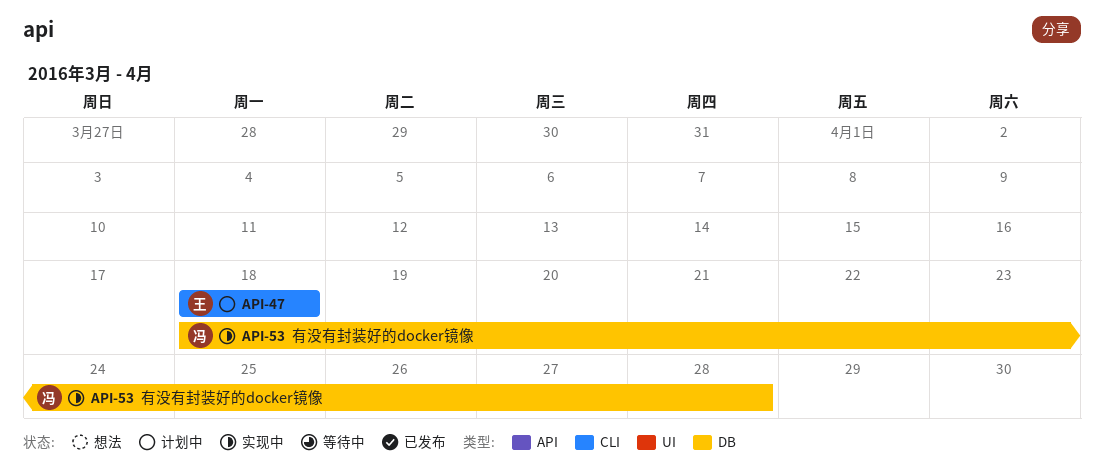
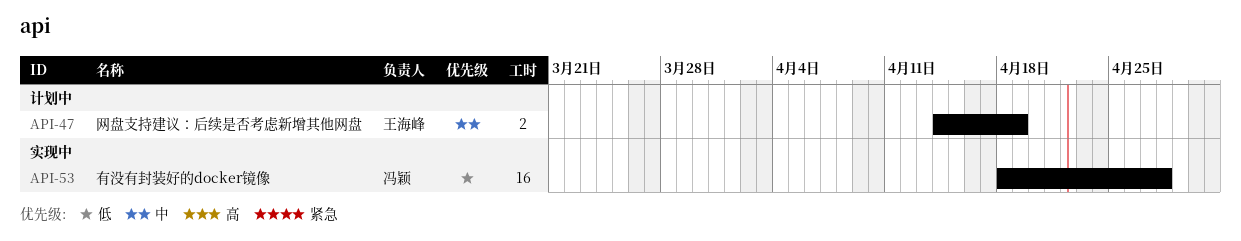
API-47, start: Apr 18 -> Apr 14
API-47, due: Apr 18 -> Apr 19

